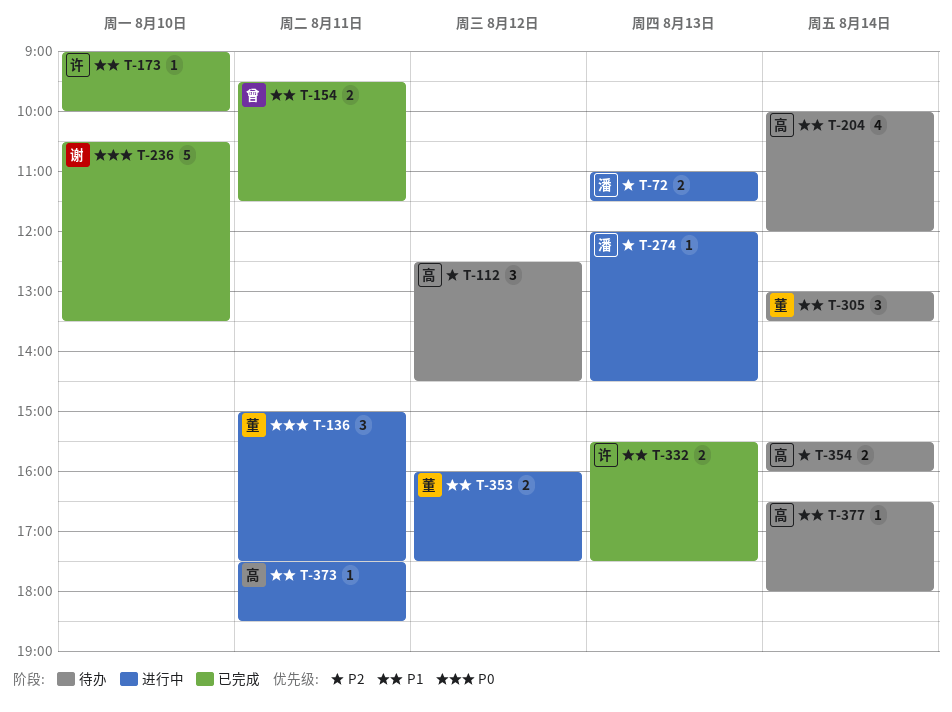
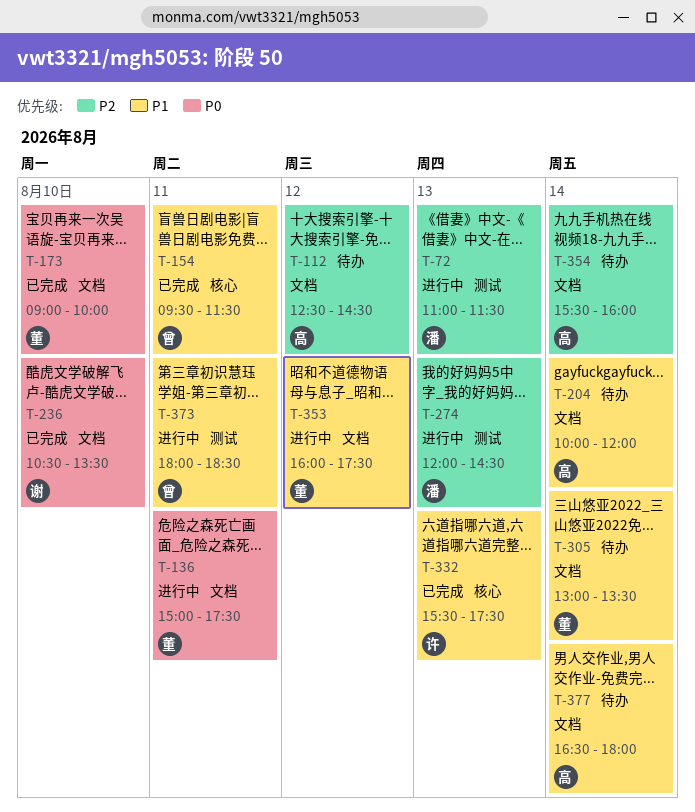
T-173, owner: 许 -> 董
T-173, priority: P1 -> P0
T-373, owner: 高 -> 曾
T-373, begins: 17:30 -> 18:00

